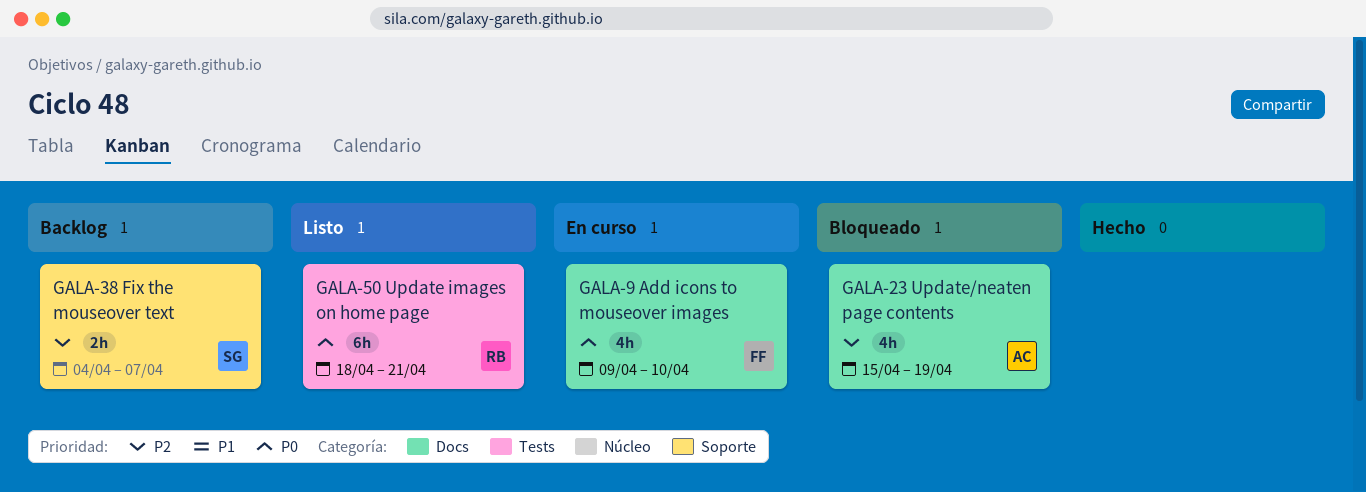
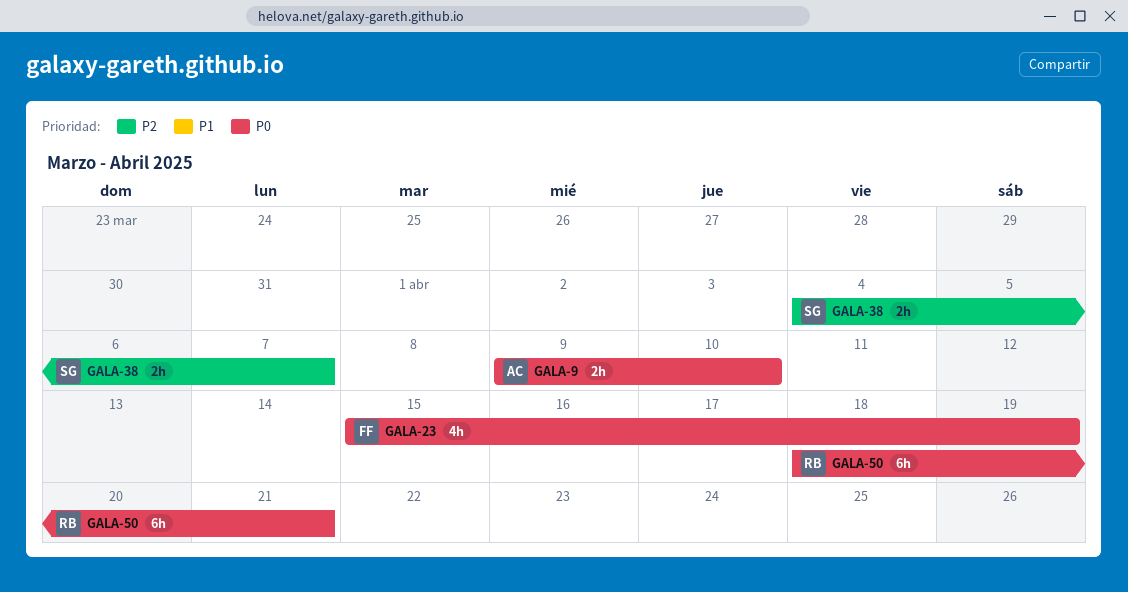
GALA-9, owner: FF -> AC
GALA-9, estimate: 4h -> 2h
GALA-23, owner: AC -> FF
GALA-23, priority: P2 -> P0

